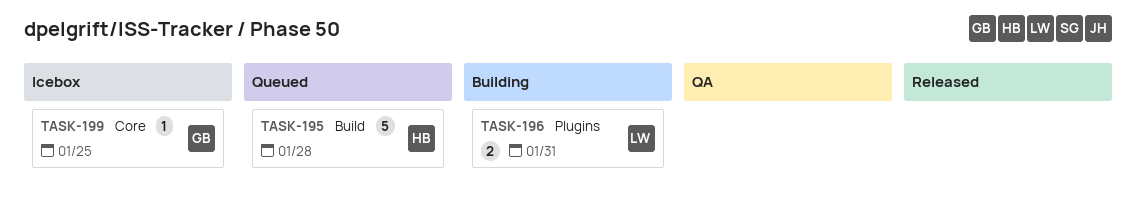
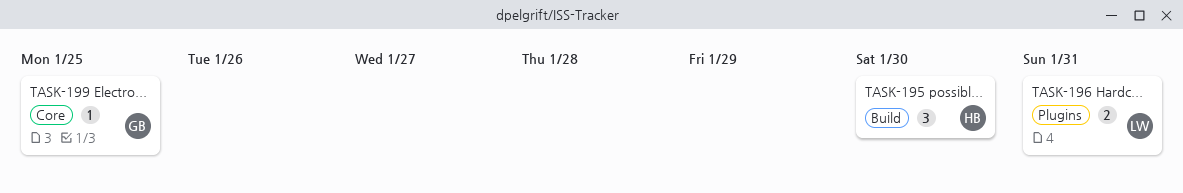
TASK-195, estimate: 5 -> 3
TASK-195, due: Jan 28 -> Jan 30

